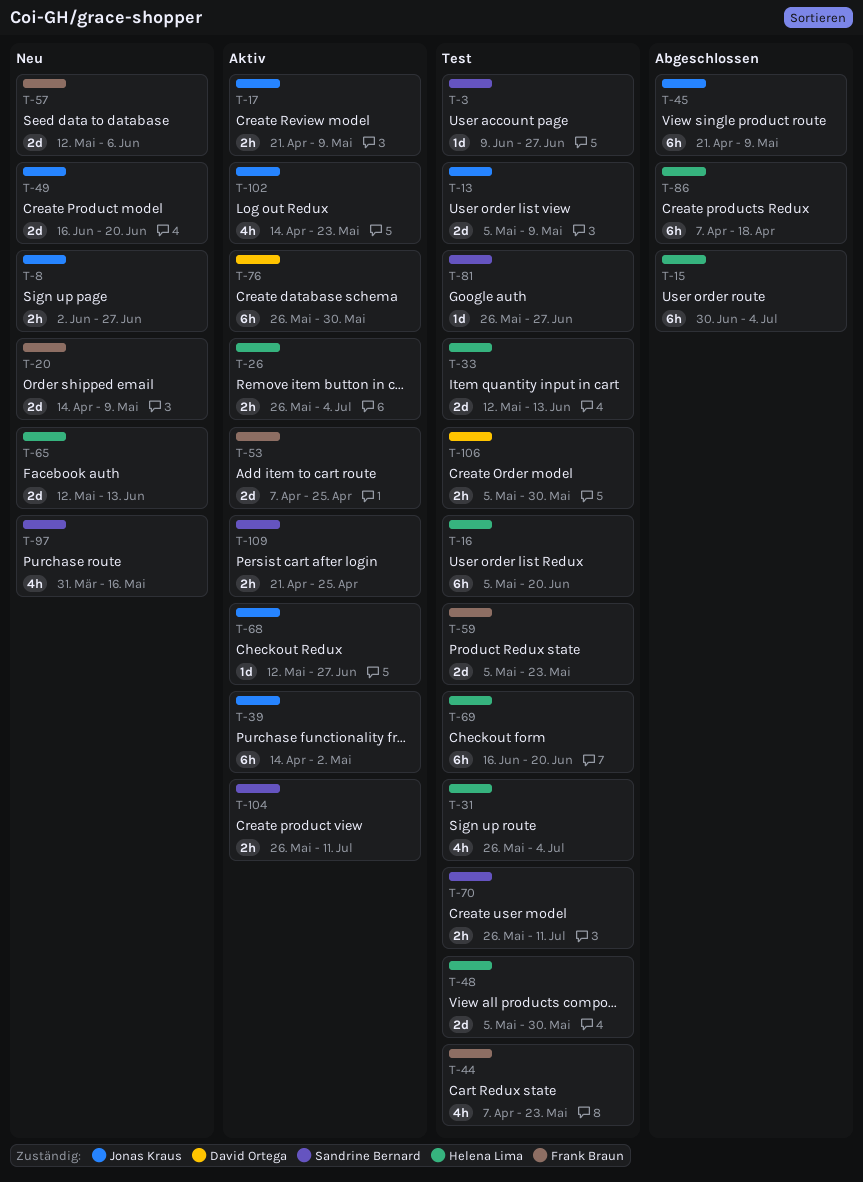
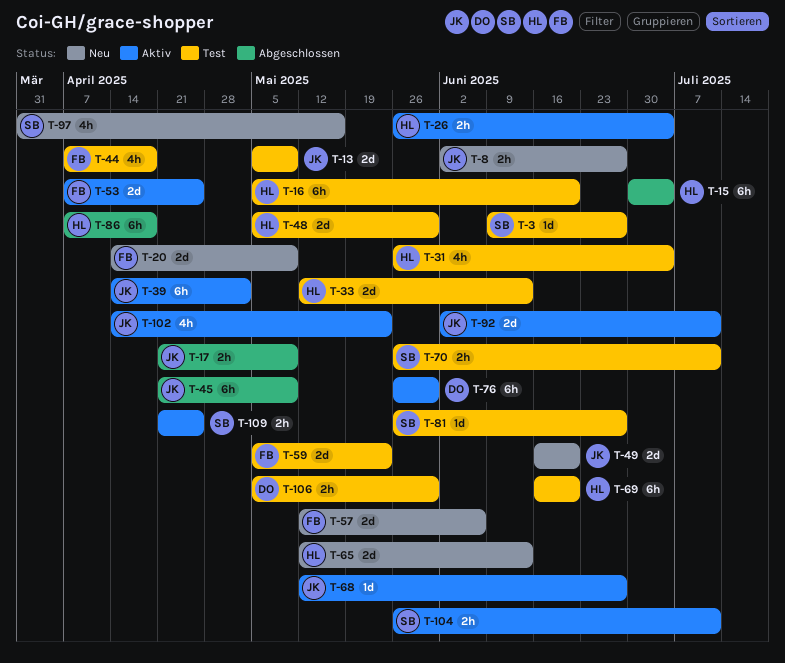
T-17, status: Aktiv -> Abgeschlossen
T-44, due: May 23 -> Apr 18
T-92: none -> present

